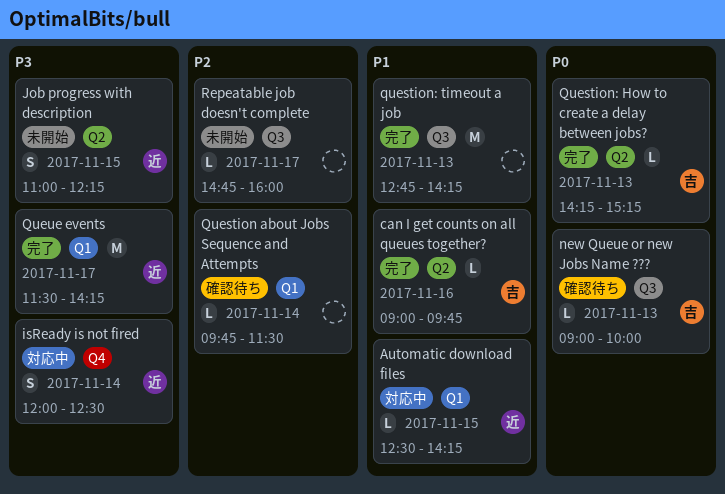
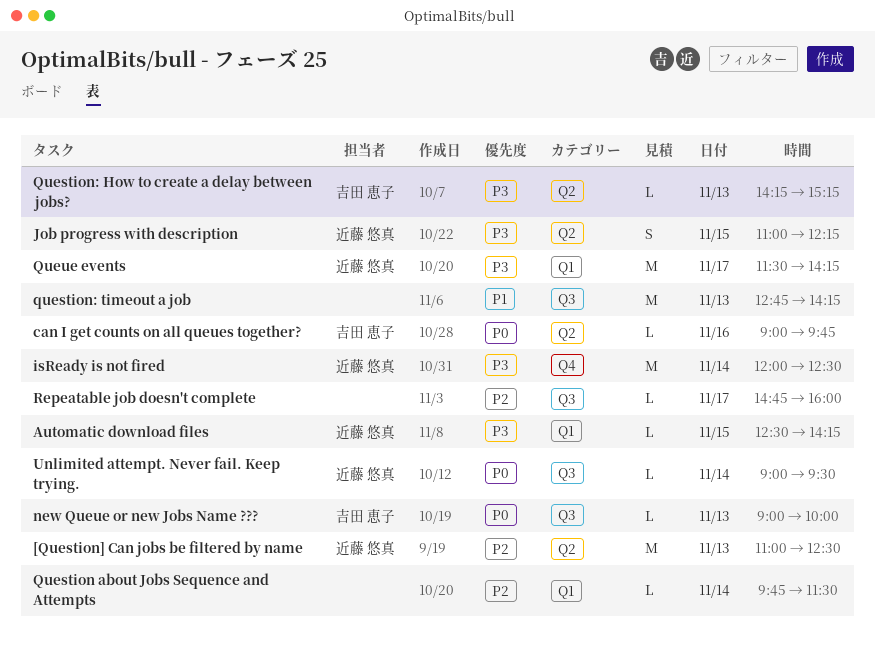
[Question] Can jobs be filtered by name: none -> present
Automatic download files, priority: P1 -> P3
can I get counts on all queues together?, priority: P1 -> P0
isReady is not fired, estimate: S -> M
Question: How to create a delay between jobs?, priority: P0 -> P3
Unlimited attempt. Never fail. Keep trying.: none -> present

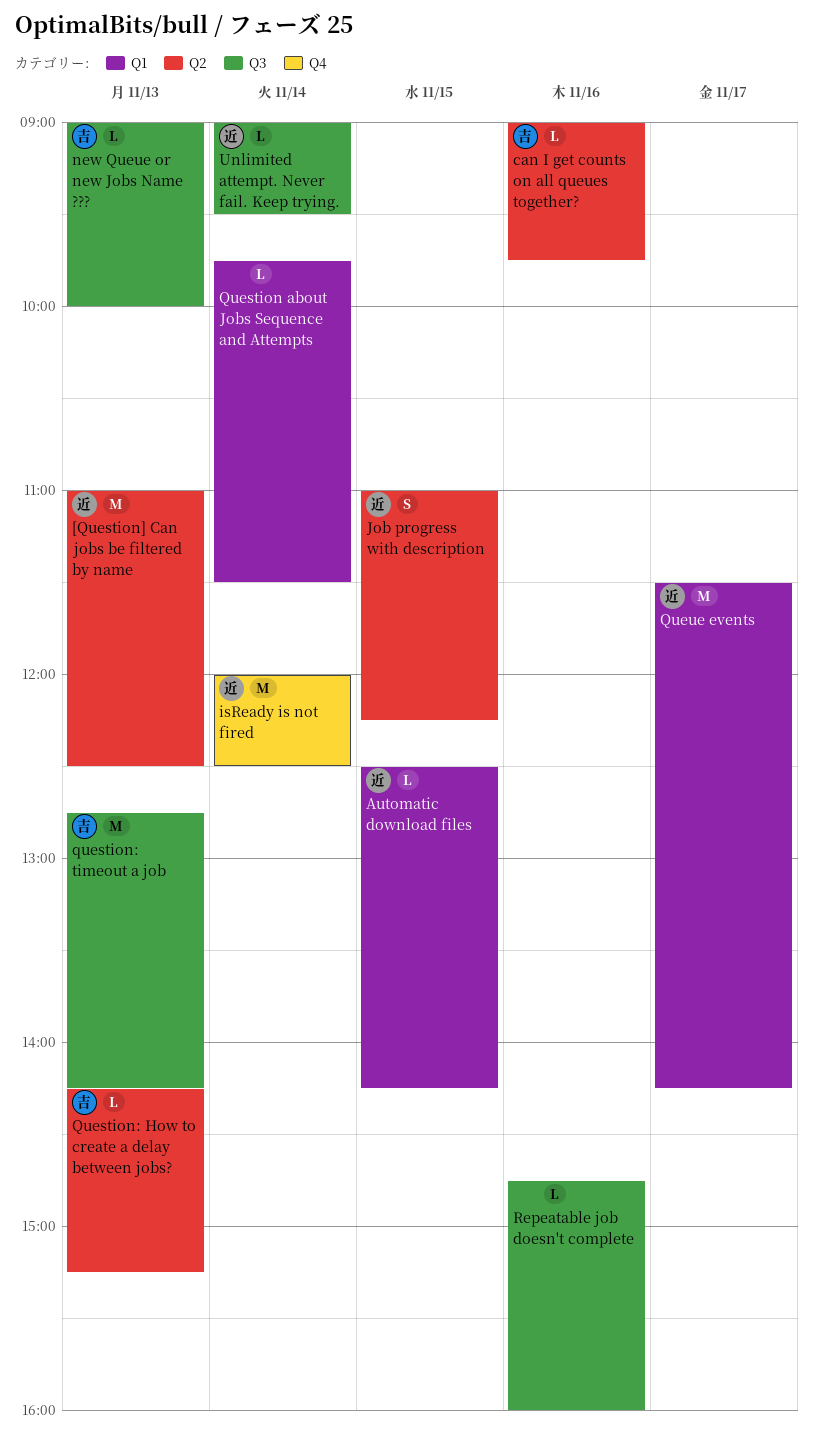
question: timeout a job, owner: none -> 吉田 恵子
Repeatable job doesn't complete, day: Nov 17 -> Nov 16

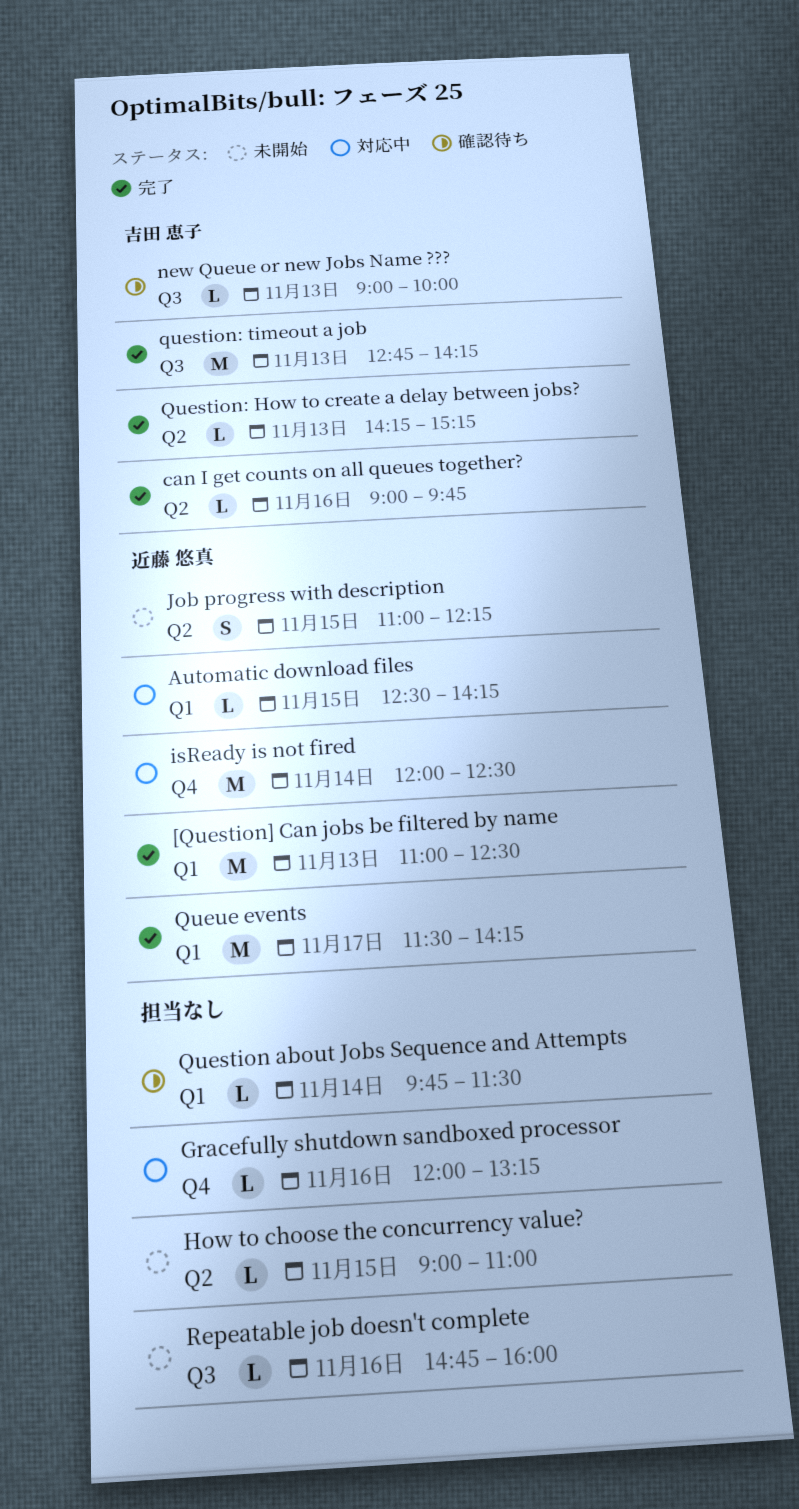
[Question] Can jobs be filtered by name, label: Q2 -> Q1
Gracefully shutdown sandboxed processor: none -> present
How to choose the concurrency value?: none -> present
Unlimited attempt. Never fail. Keep trying.: present -> none

